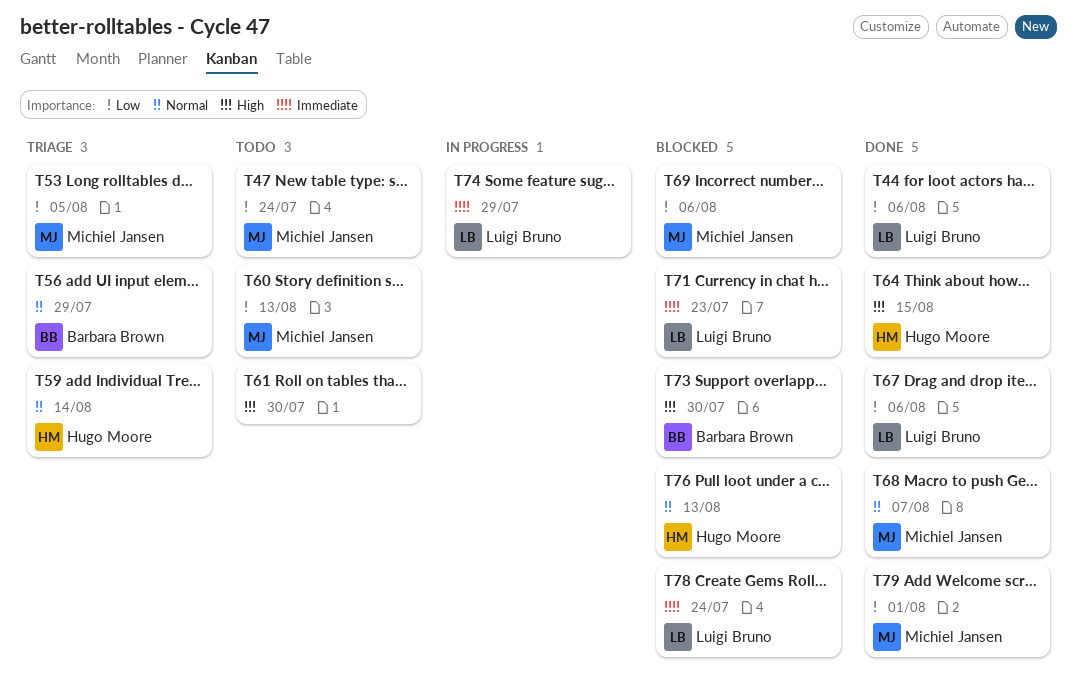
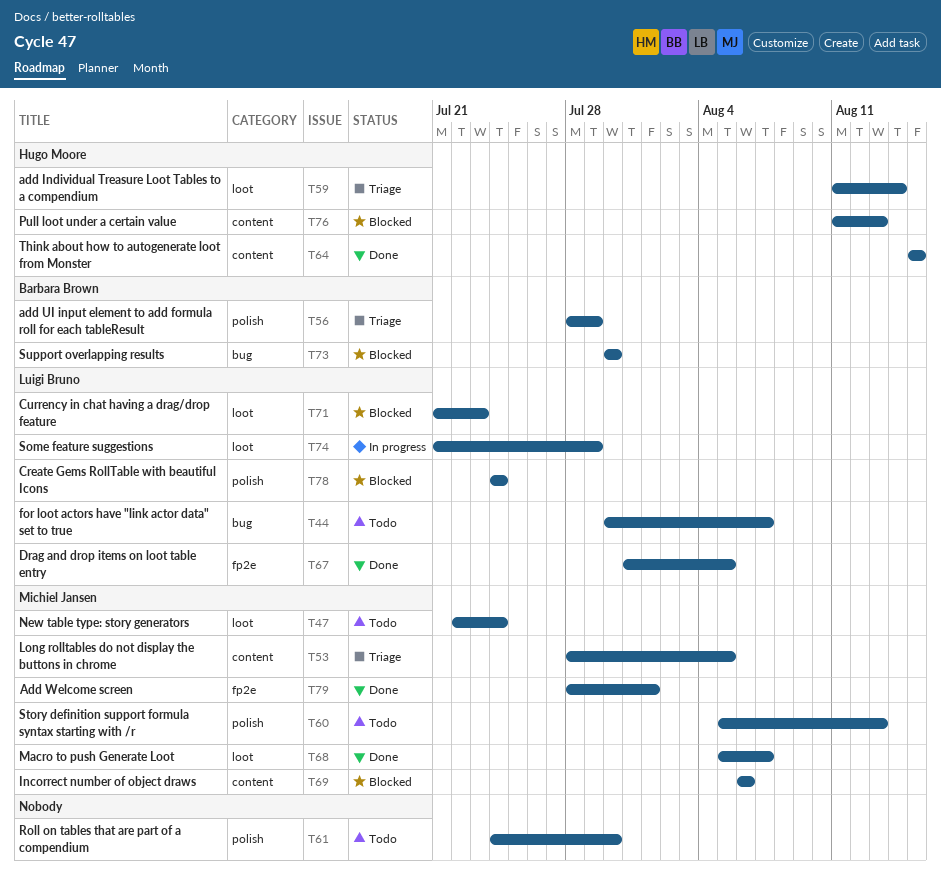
T44, status: Done -> Todo
T44, due: Aug 6 -> Aug 7
T67, due: Aug 6 -> Aug 5

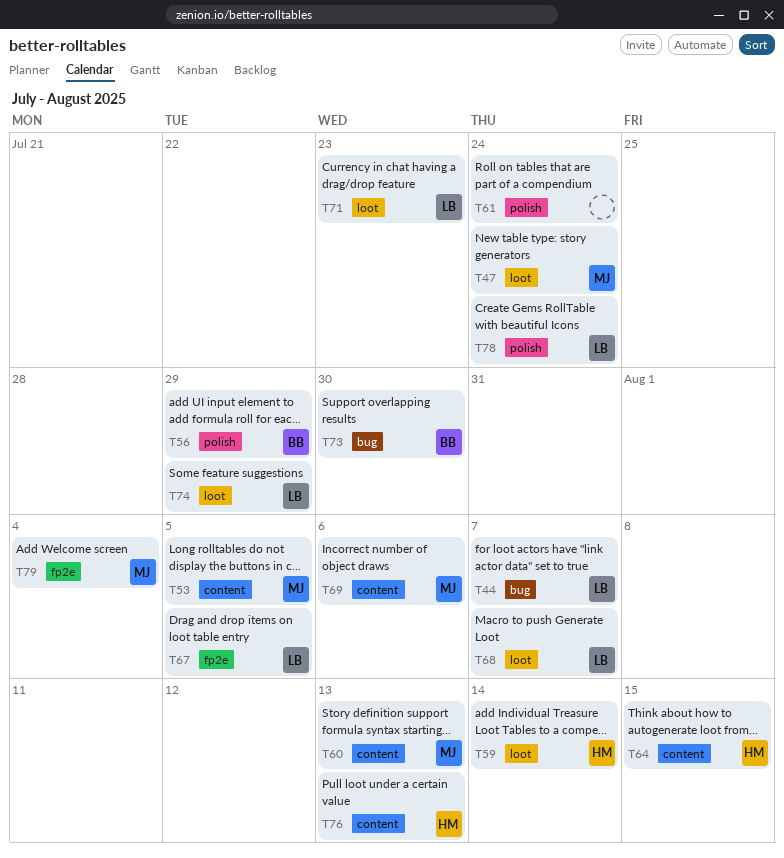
T60, label: polish -> content
T61, due: Jul 30 -> Jul 24
T68, owner: Michiel Jansen -> Luigi Bruno
T79, due: Aug 1 -> Aug 4

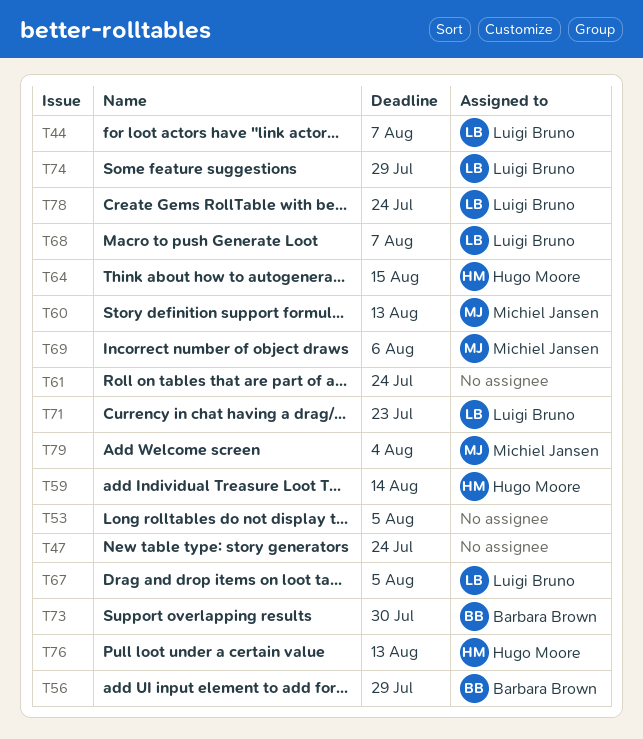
T47, owner: Michiel Jansen -> none
T53, owner: Michiel Jansen -> none

